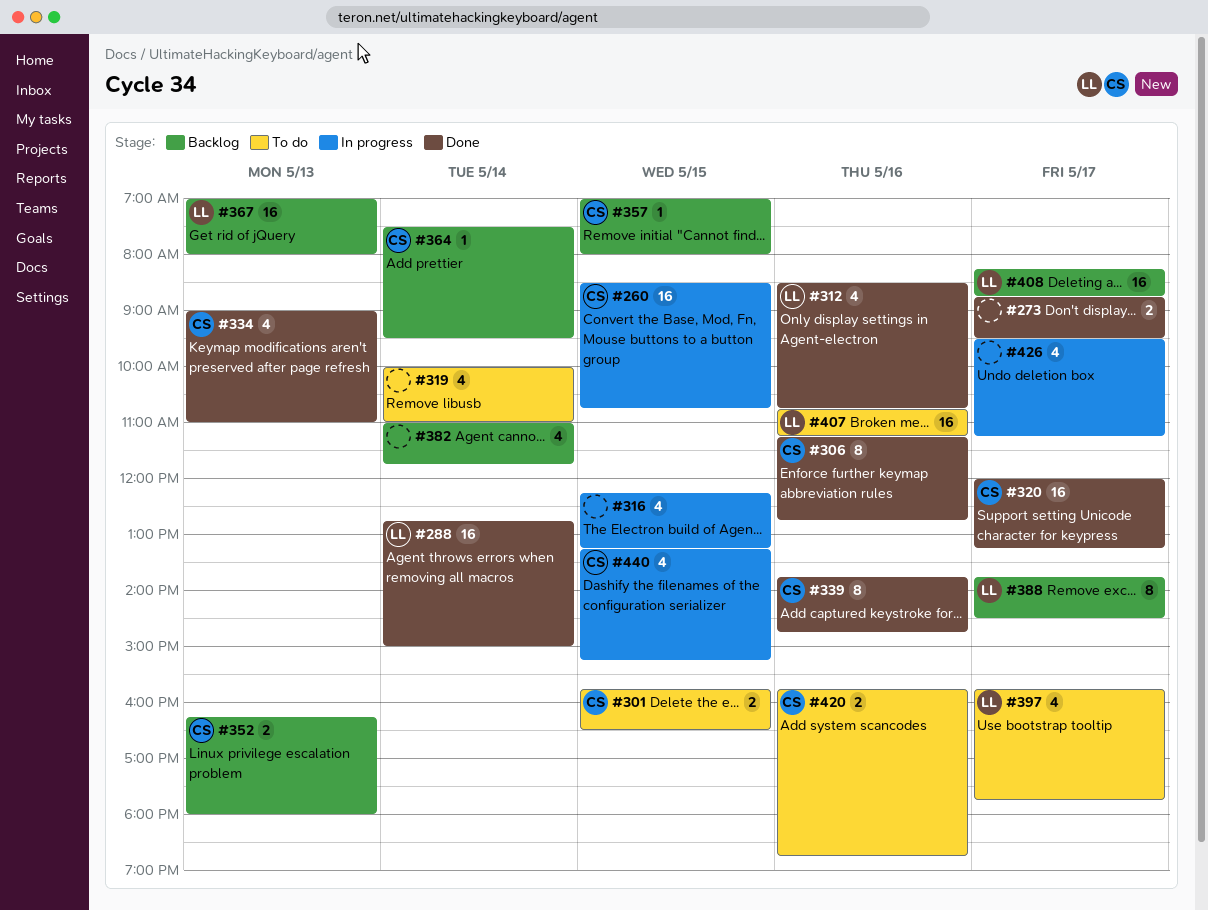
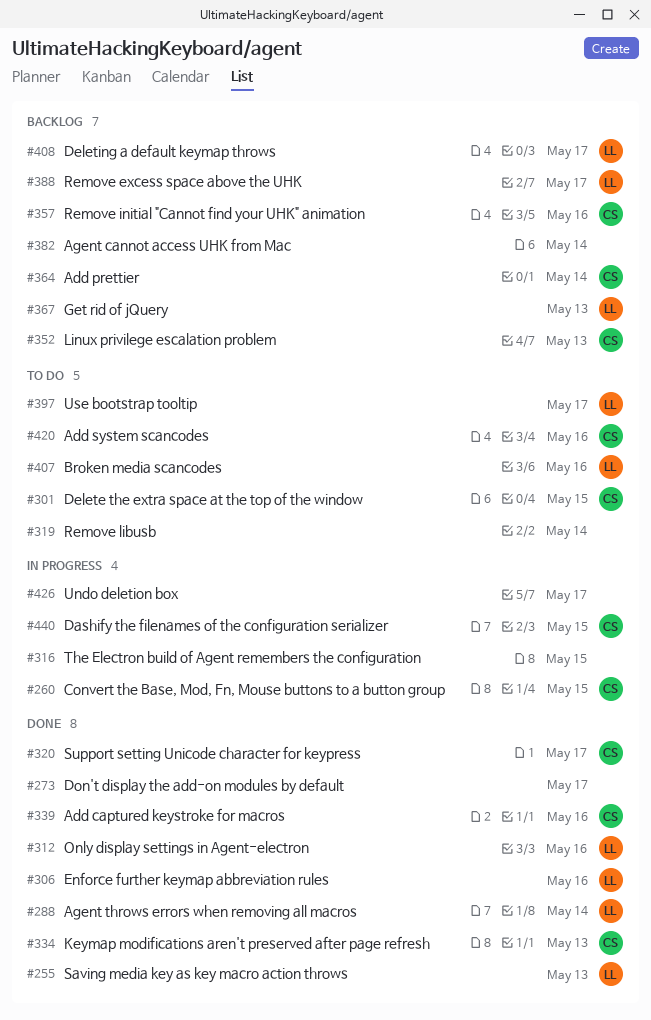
#255: none -> present
#306, owner: CS -> LL
#357, day: May 15 -> May 16

